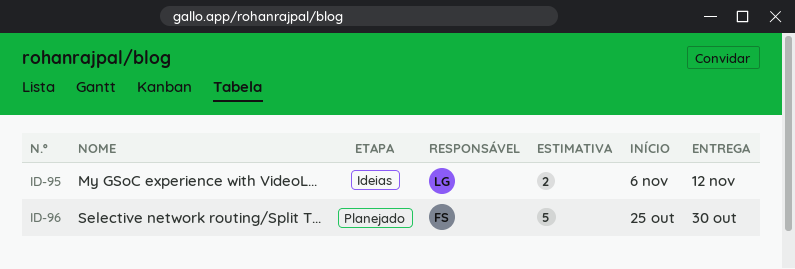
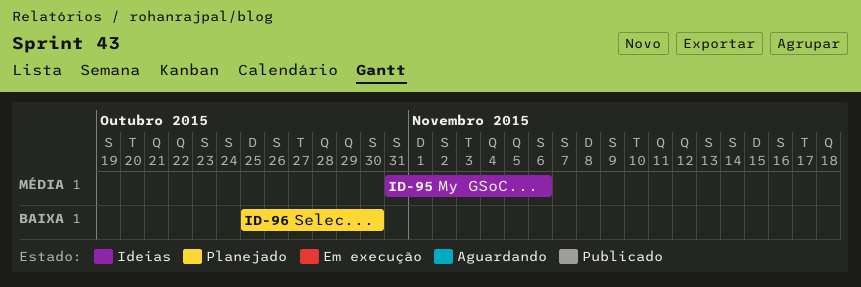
ID-95, start: Nov 6 -> Oct 31
ID-95, due: Nov 12 -> Nov 6

